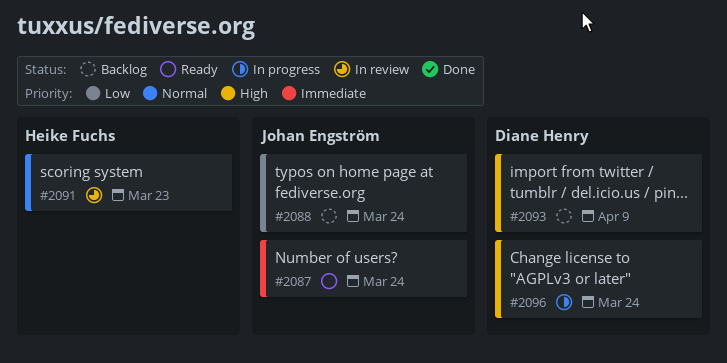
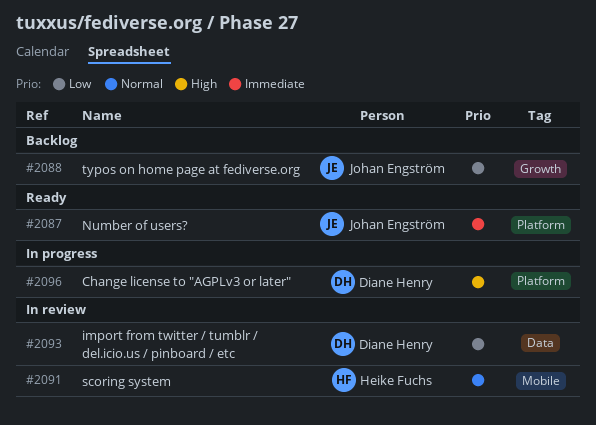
#2093, status: Backlog -> In review
#2093, priority: High -> Low

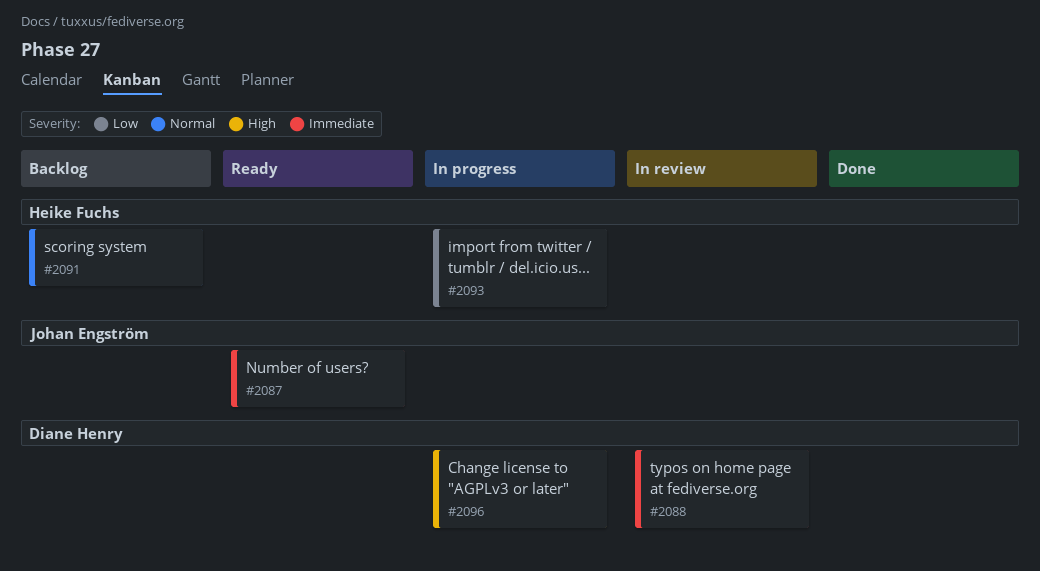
#2088, status: Backlog -> In review
#2088, owner: Johan Engström -> Diane Henry
#2088, priority: Low -> Immediate
#2091, status: In review -> Backlog
#2093, status: In review -> In progress
#2093, owner: Diane Henry -> Heike Fuchs

